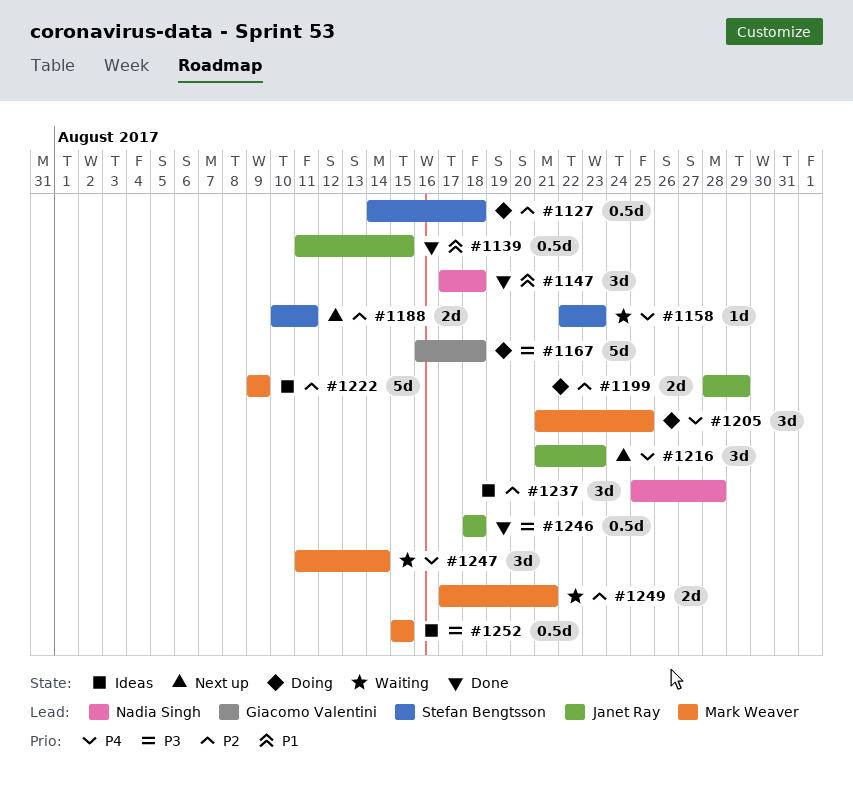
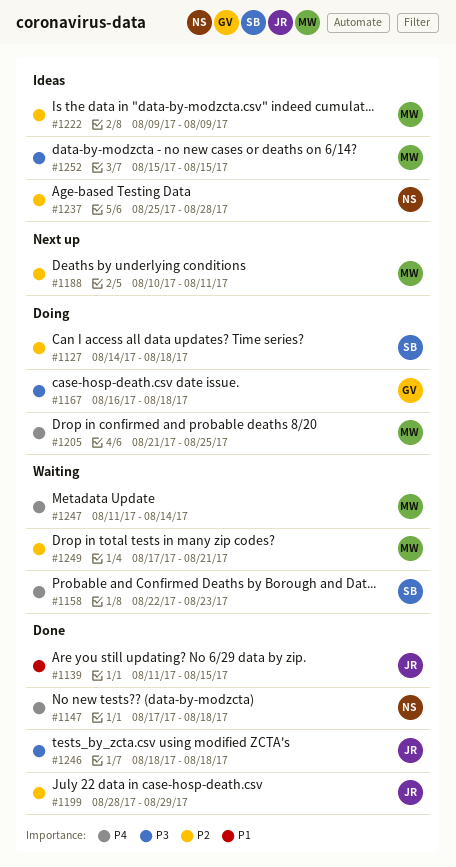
#1147, priority: P1 -> P4
#1188, owner: Stefan Bengtsson -> Mark Weaver
#1199, status: Doing -> Done
#1216: present -> none

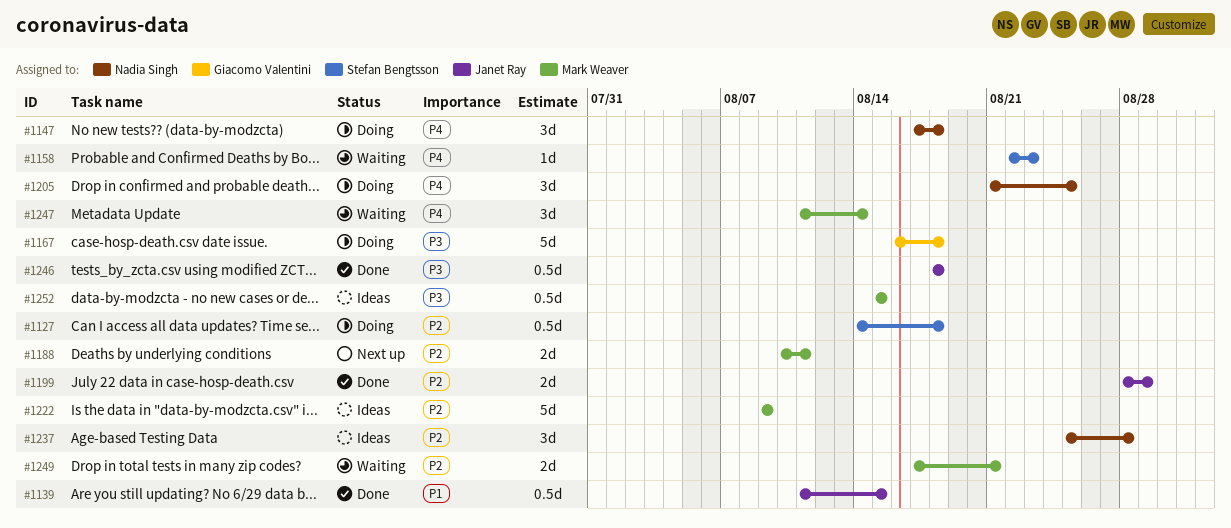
#1147, status: Done -> Doing
#1205, owner: Mark Weaver -> Nadia Singh

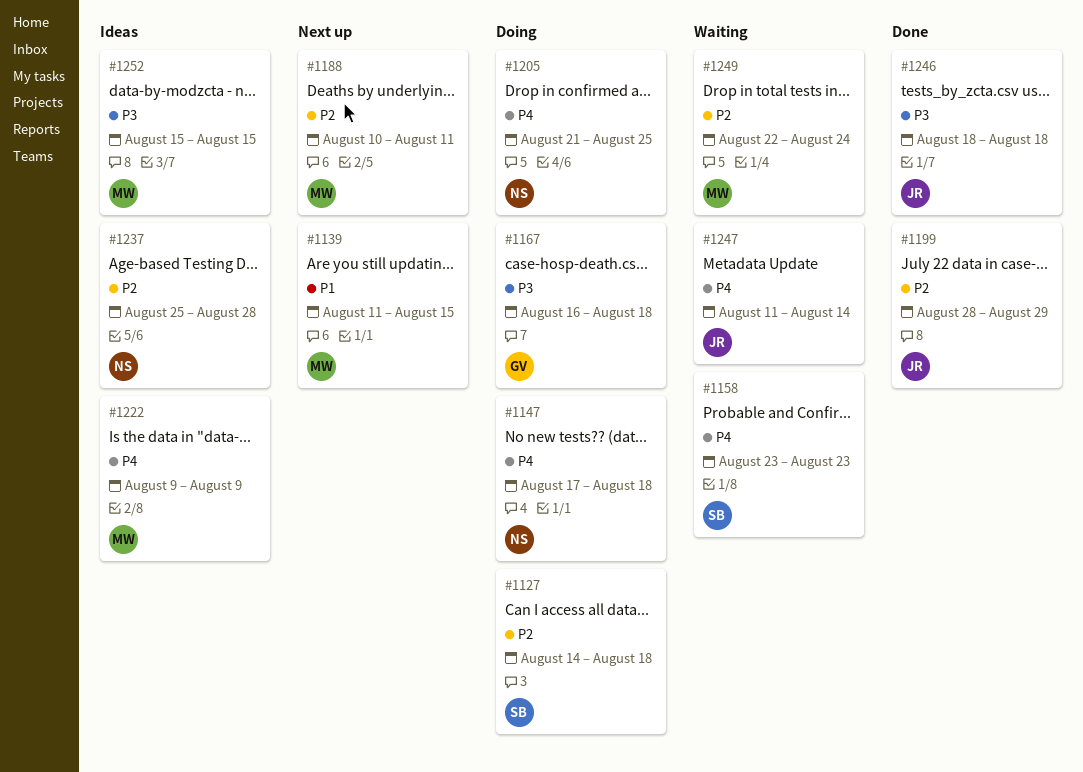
#1139, status: Done -> Next up
#1139, owner: Janet Ray -> Mark Weaver
#1158, start: Aug 22 -> Aug 23
#1222, priority: P2 -> P4
#1247, owner: Mark Weaver -> Janet Ray
#1249, start: Aug 17 -> Aug 22
#1249, due: Aug 21 -> Aug 24

